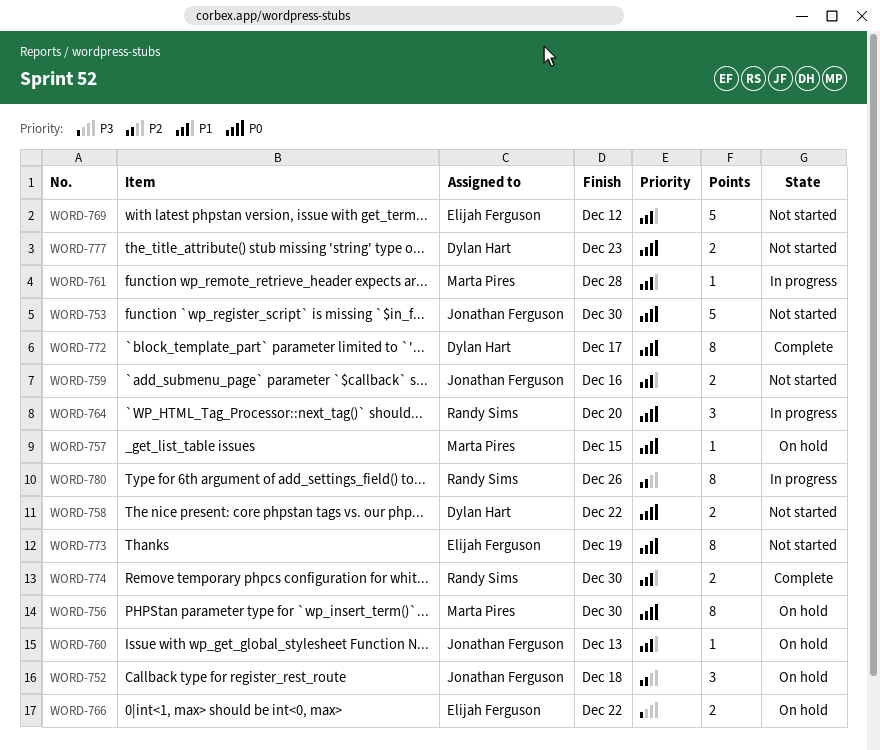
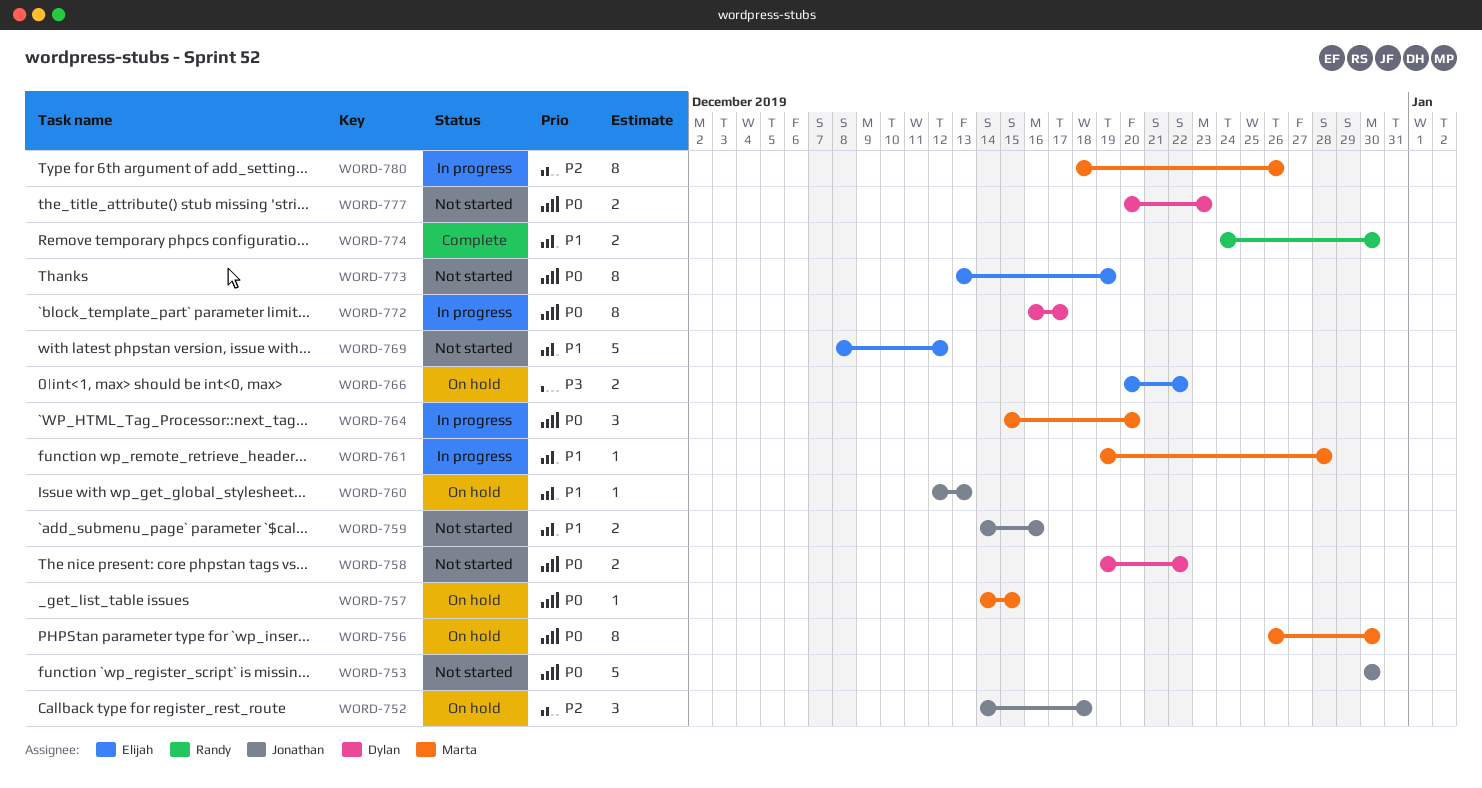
WORD-764, owner: Randy Sims -> Marta Pires
WORD-772, status: Complete -> In progress
WORD-780, owner: Randy Sims -> Marta Pires

